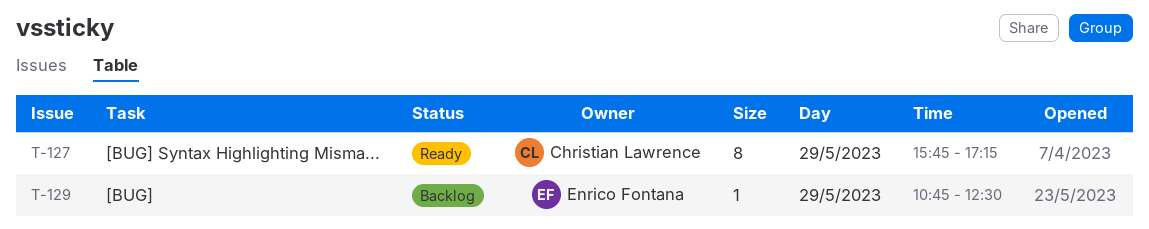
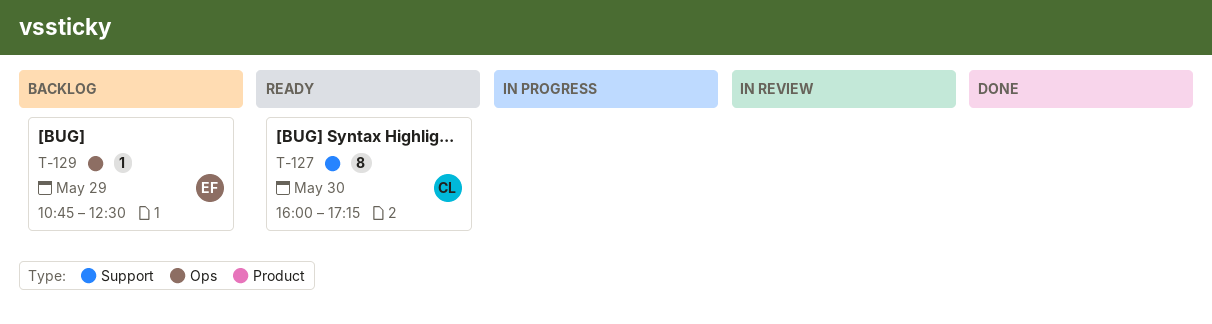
T-127, day: May 29 -> May 30
T-127, begins: 15:45 -> 16:00

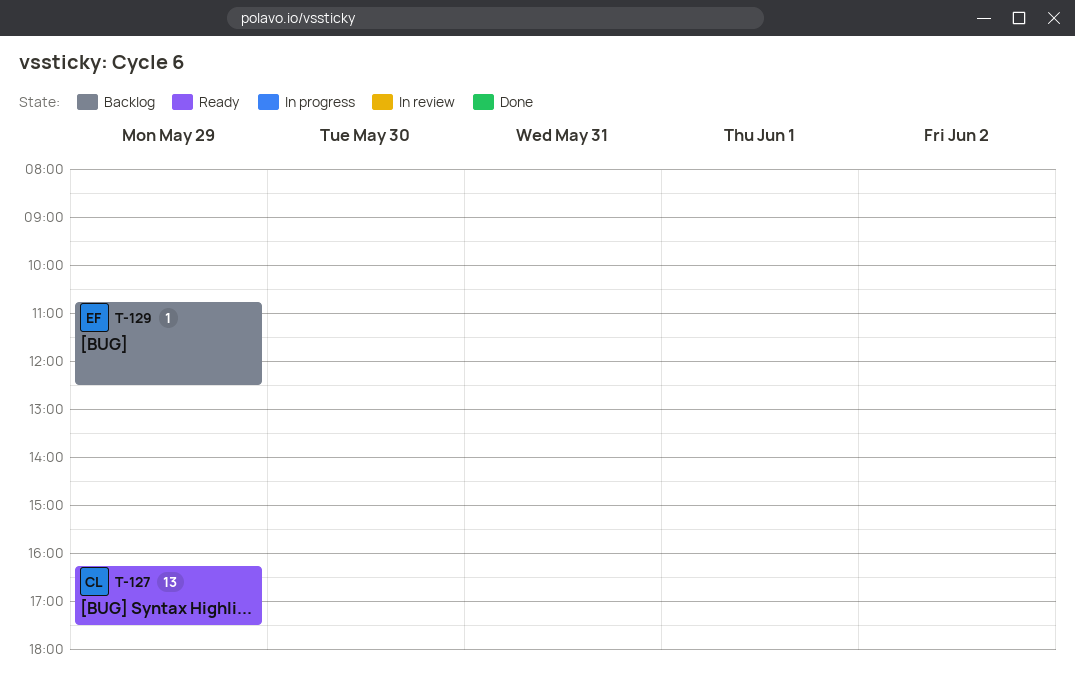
T-127, estimate: 8 -> 13
T-127, day: May 30 -> May 29
T-127, begins: 16:00 -> 16:15
T-127, ends: 17:15 -> 17:30

